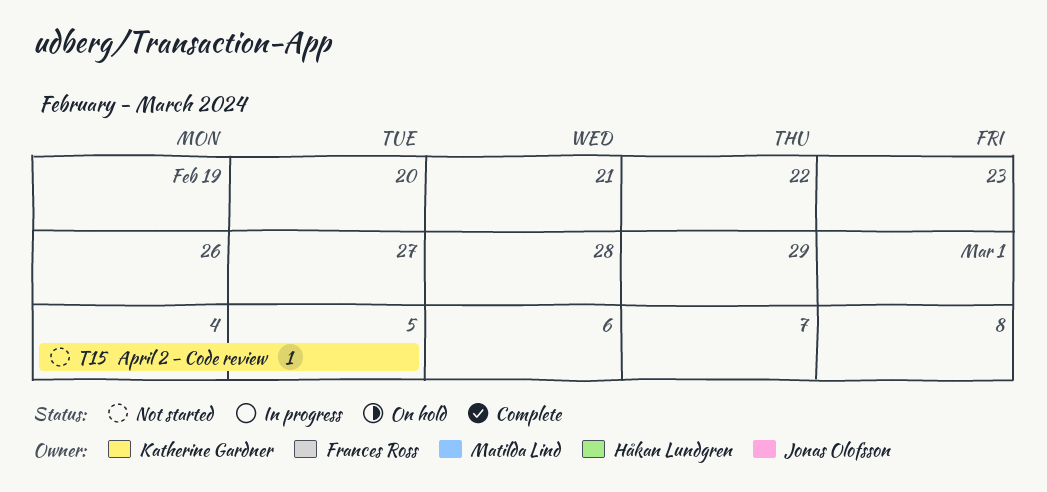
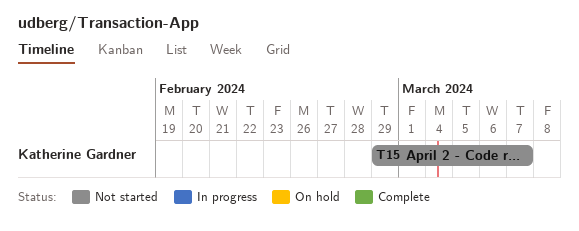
T15, start: Mar 4 -> Feb 29
T15, due: Mar 5 -> Mar 7

